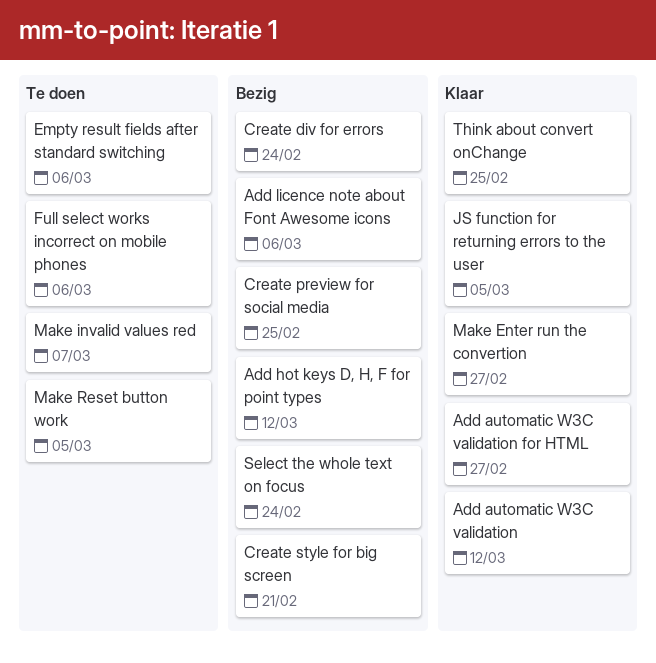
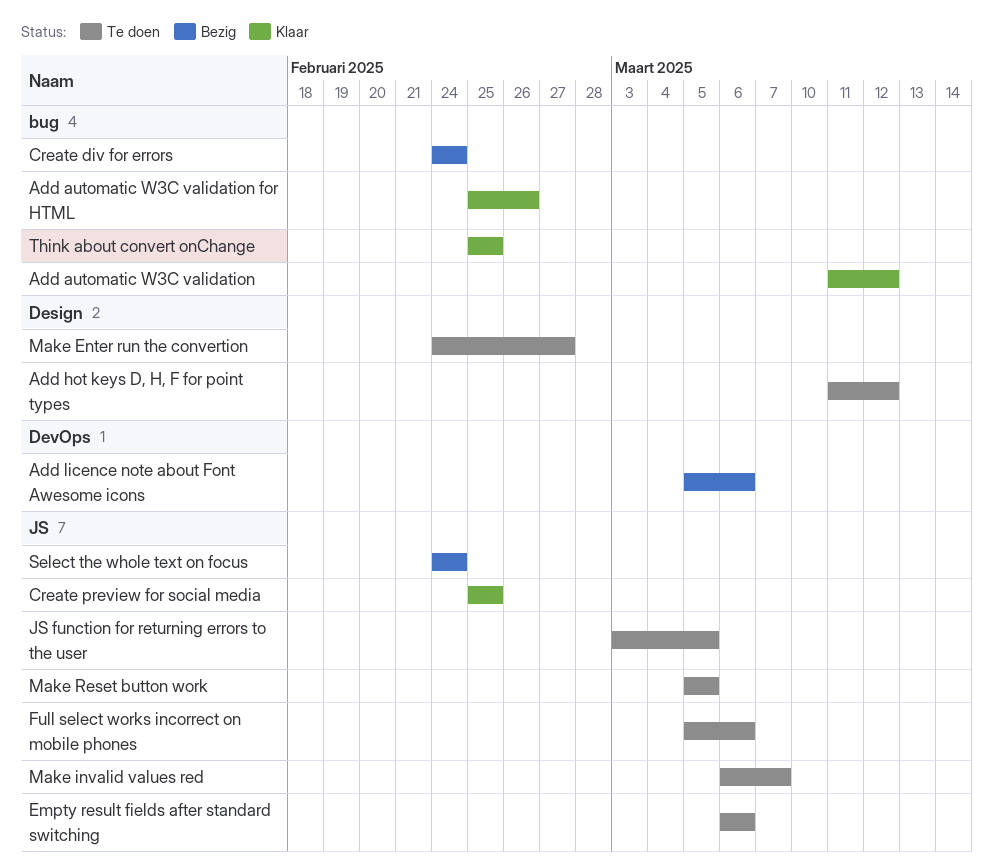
Add automatic W3C validation for HTML, due: Feb 27 -> Feb 26
Add hot keys D, H, F for point types, status: Bezig -> Te doen
Create preview for social media, status: Bezig -> Klaar
Create style for big screen: present -> none
JS function for returning errors to the user, status: Klaar -> Te doen
Make Enter run the convertion, status: Klaar -> Te doen

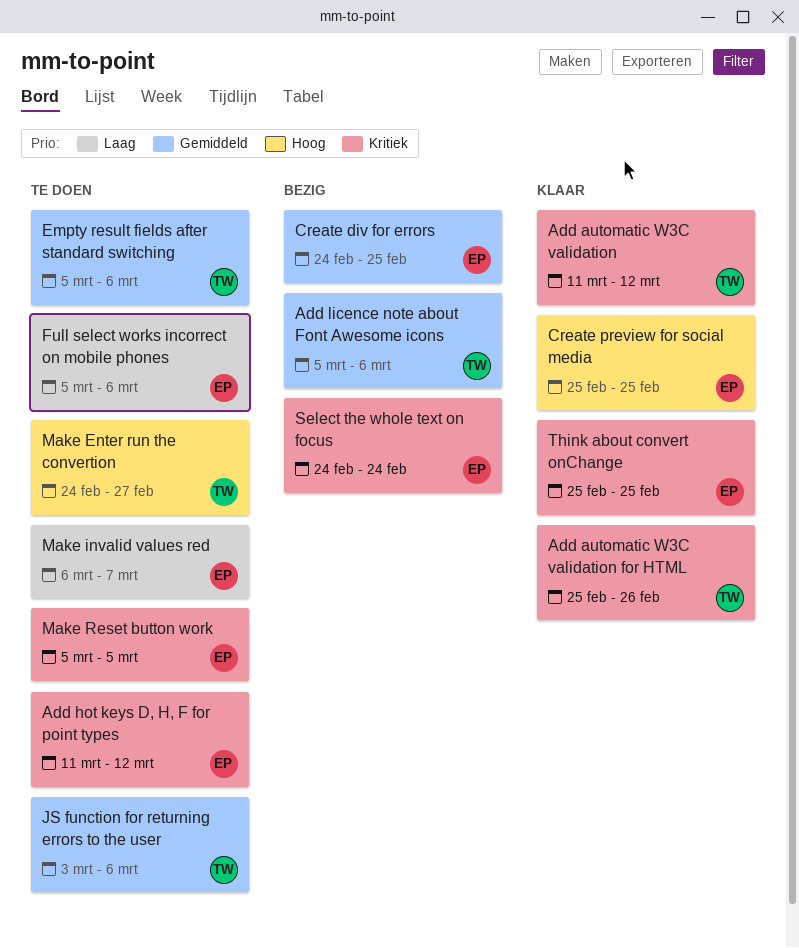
Create div for errors, due: Feb 24 -> Feb 25
Empty result fields after standard switching, start: Mar 6 -> Mar 5
JS function for returning errors to the user, due: Mar 5 -> Mar 6

